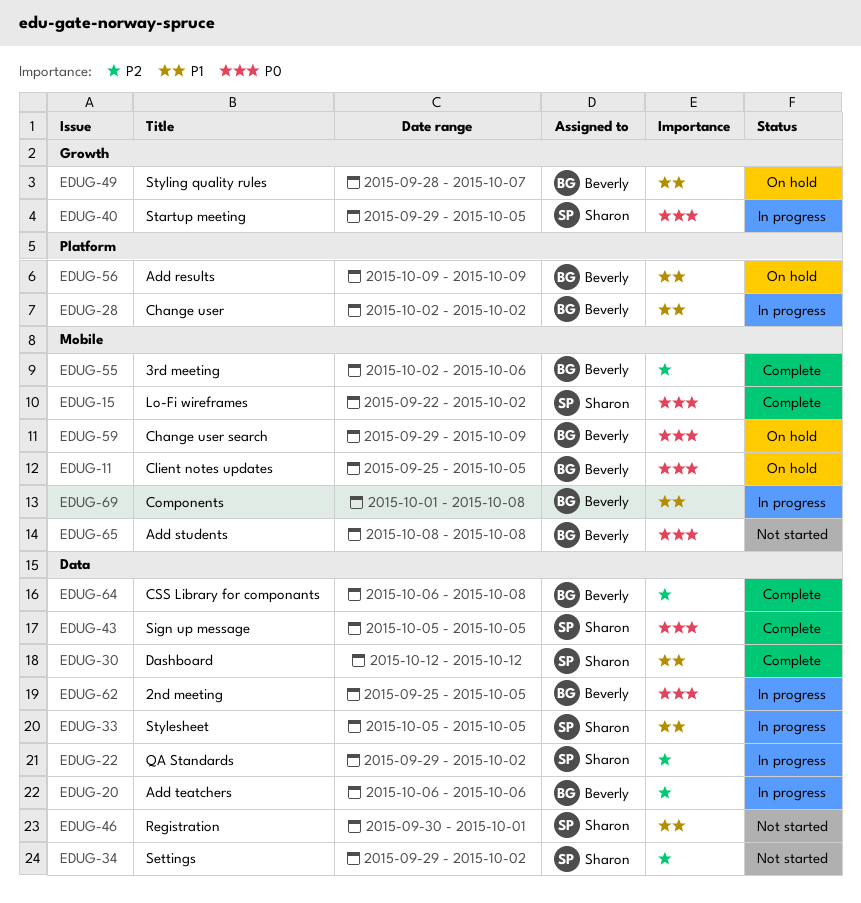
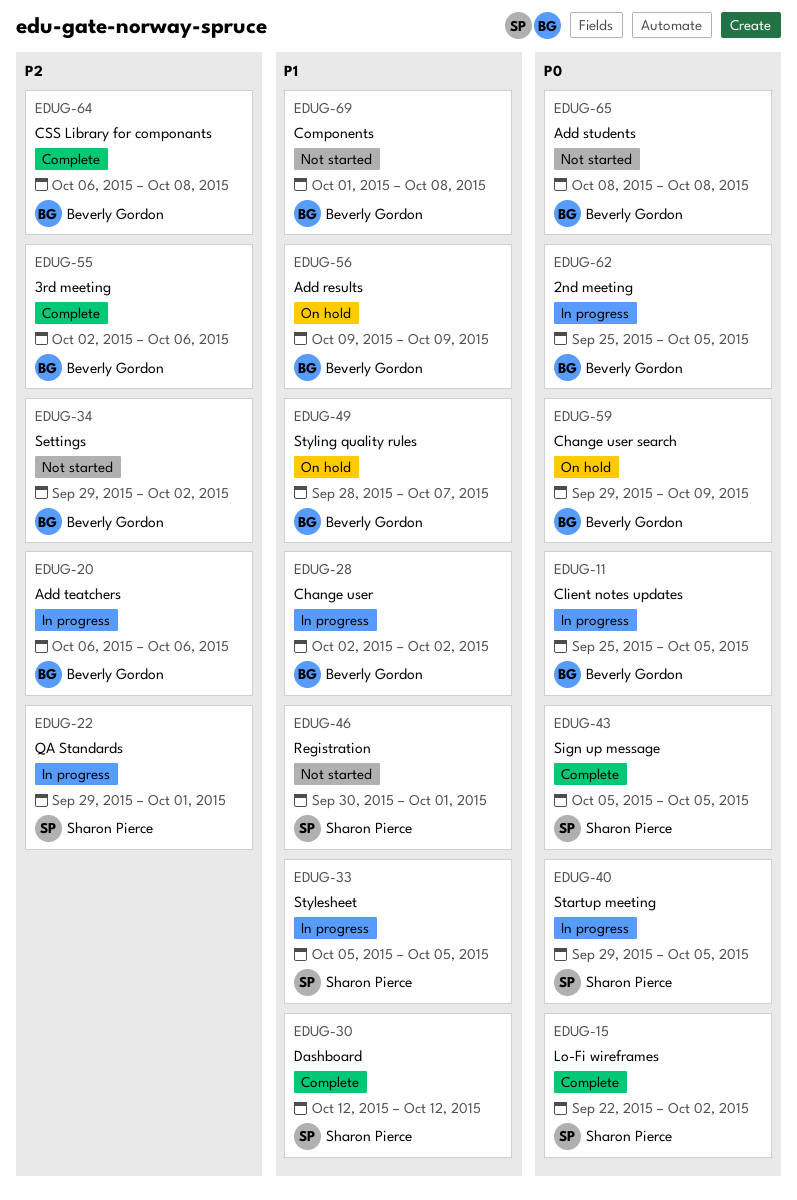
EDUG-11, status: On hold -> In progress
EDUG-22, due: Oct 2 -> Oct 1
EDUG-34, owner: Sharon Pierce -> Beverly Gordon
EDUG-69, status: In progress -> Not started

